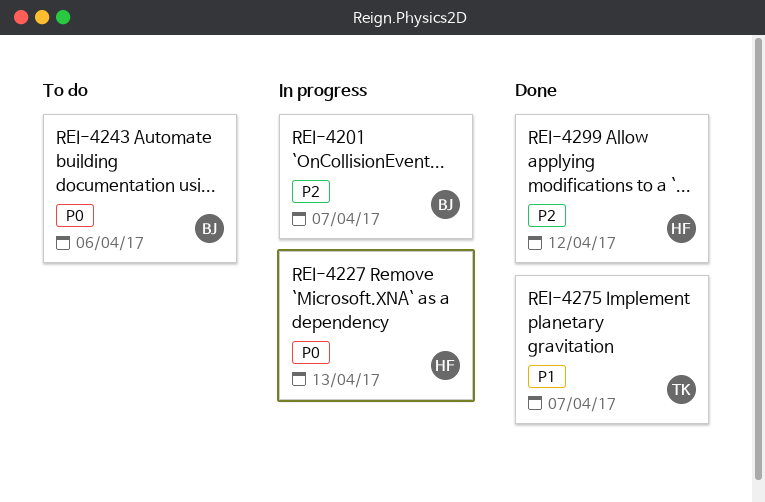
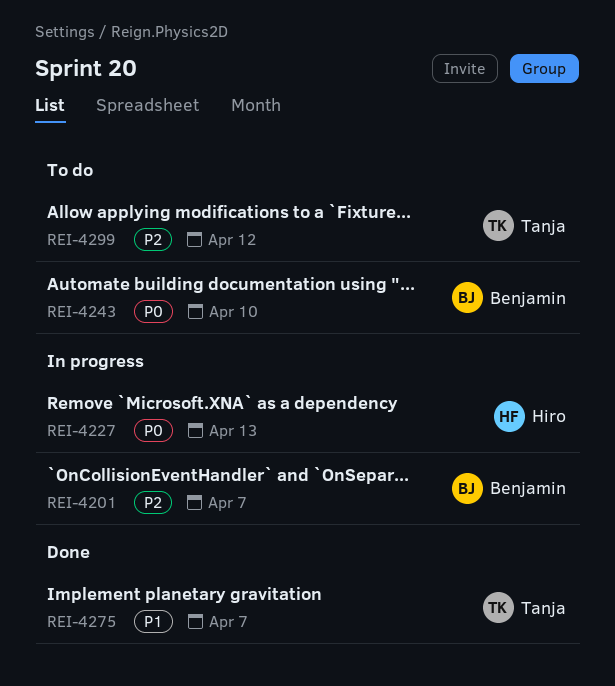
REI-4243, due: Apr 6 -> Apr 10
REI-4299, status: Done -> To do
REI-4299, owner: Hiro -> Tanja

